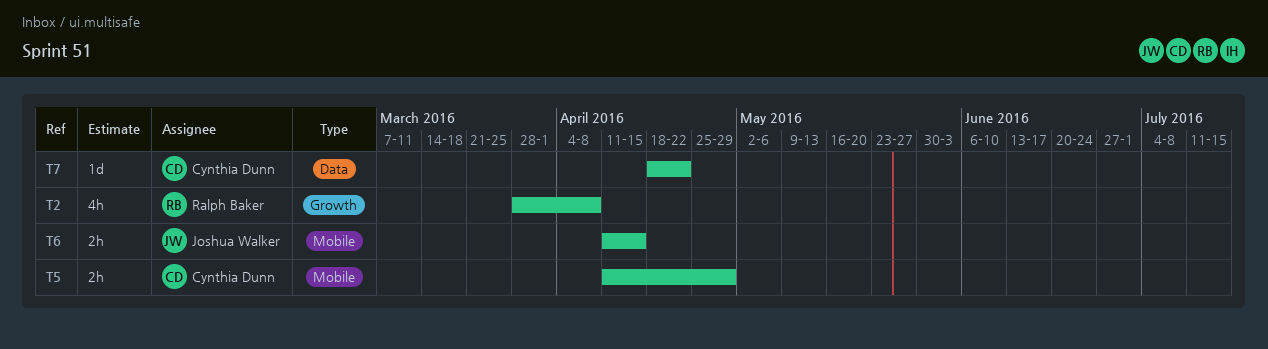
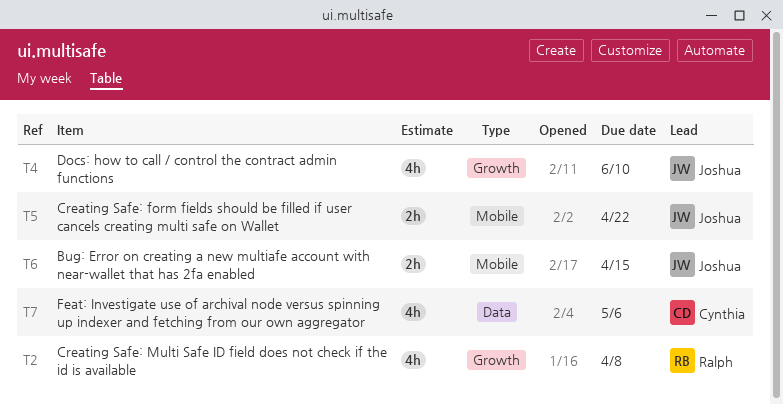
T4: none -> present
T5, owner: Cynthia Dunn -> Joshua Walker
T5, due: Apr 29 -> Apr 22
T7, estimate: 1d -> 4h
T7, due: Apr 22 -> May 6

